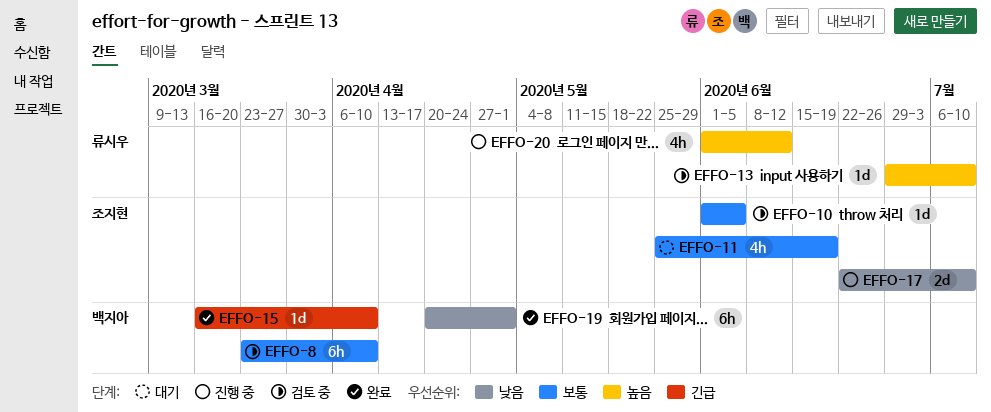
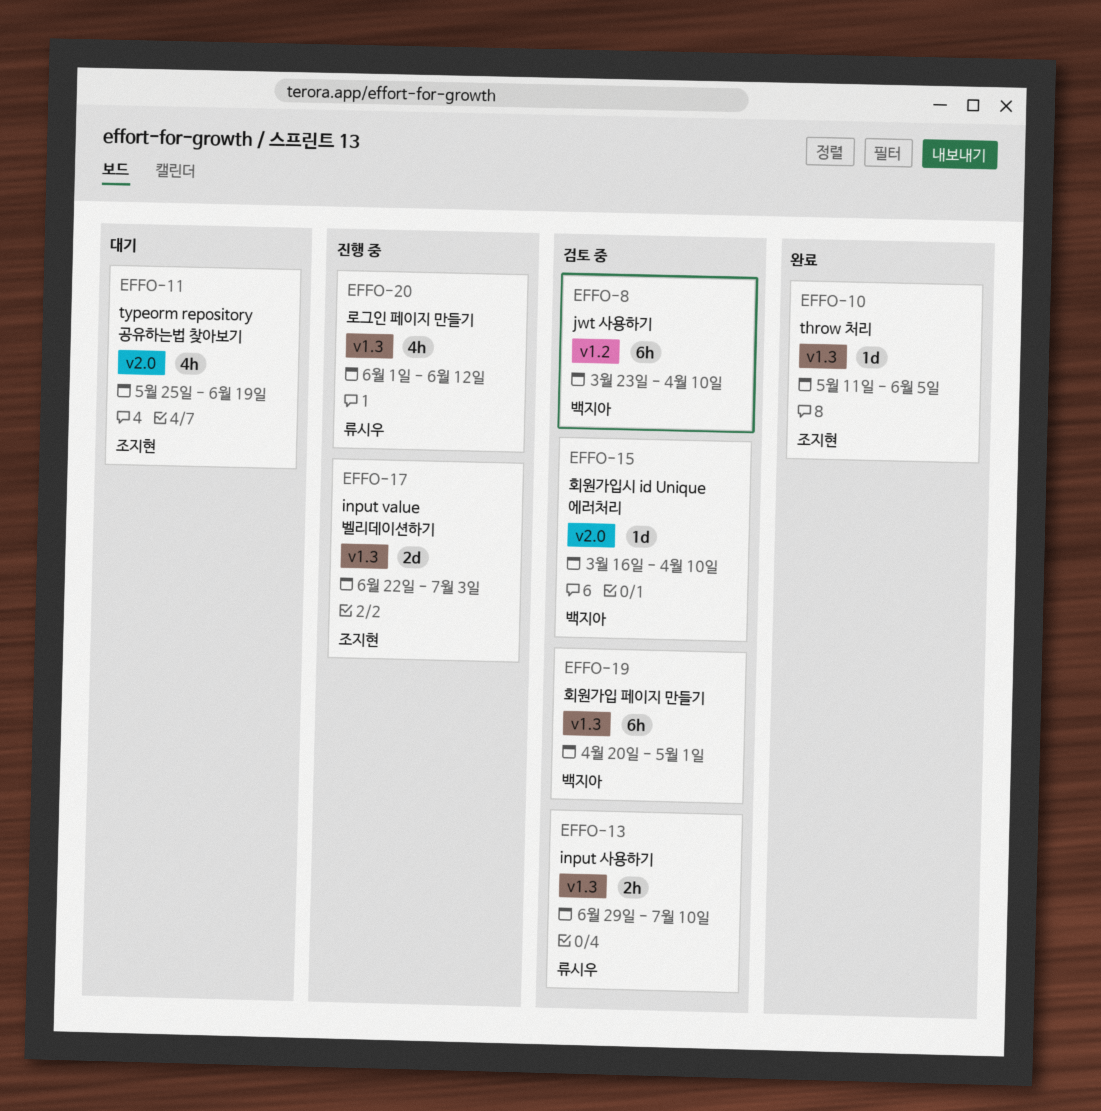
EFFO-10, status: 검토 중 -> 완료
EFFO-10, start: Jun 1 -> May 11
EFFO-13, estimate: 1d -> 2h
EFFO-15, status: 완료 -> 검토 중
EFFO-17, due: Jul 10 -> Jul 3
EFFO-19, status: 완료 -> 검토 중

